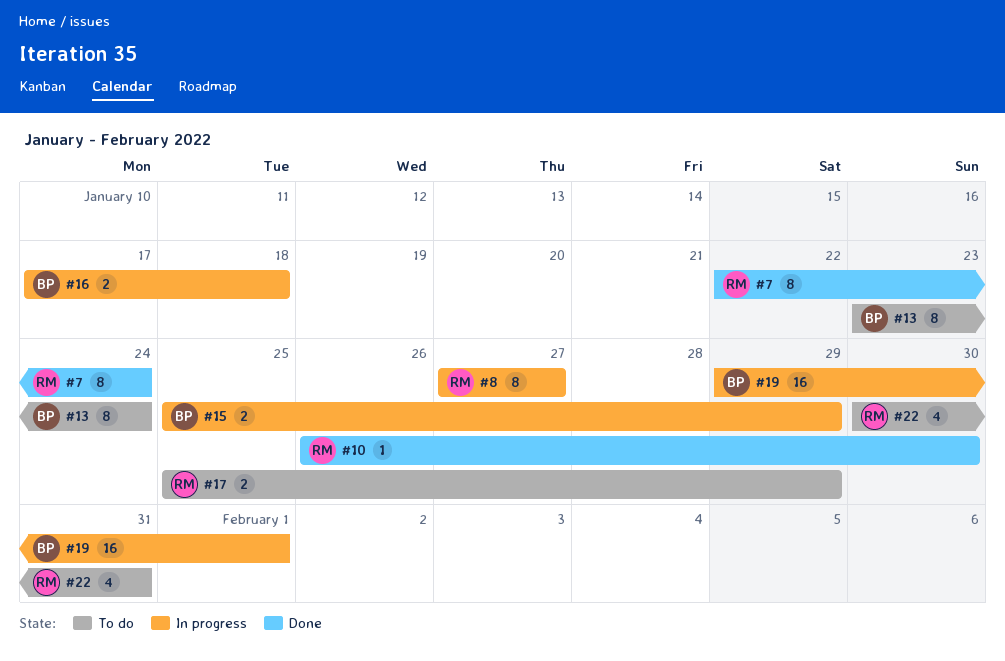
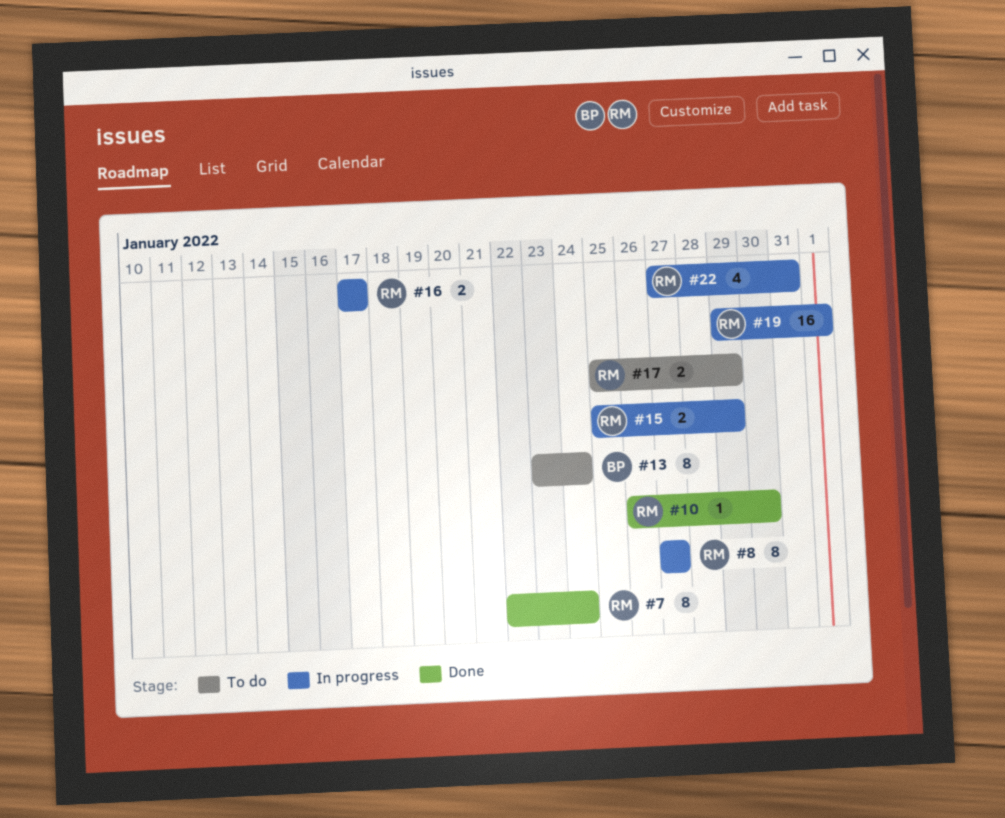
#15, owner: BP -> RM
#16, owner: BP -> RM
#16, due: Jan 18 -> Jan 17
#19, owner: BP -> RM
#22, status: To do -> In progress
#22, start: Jan 30 -> Jan 27

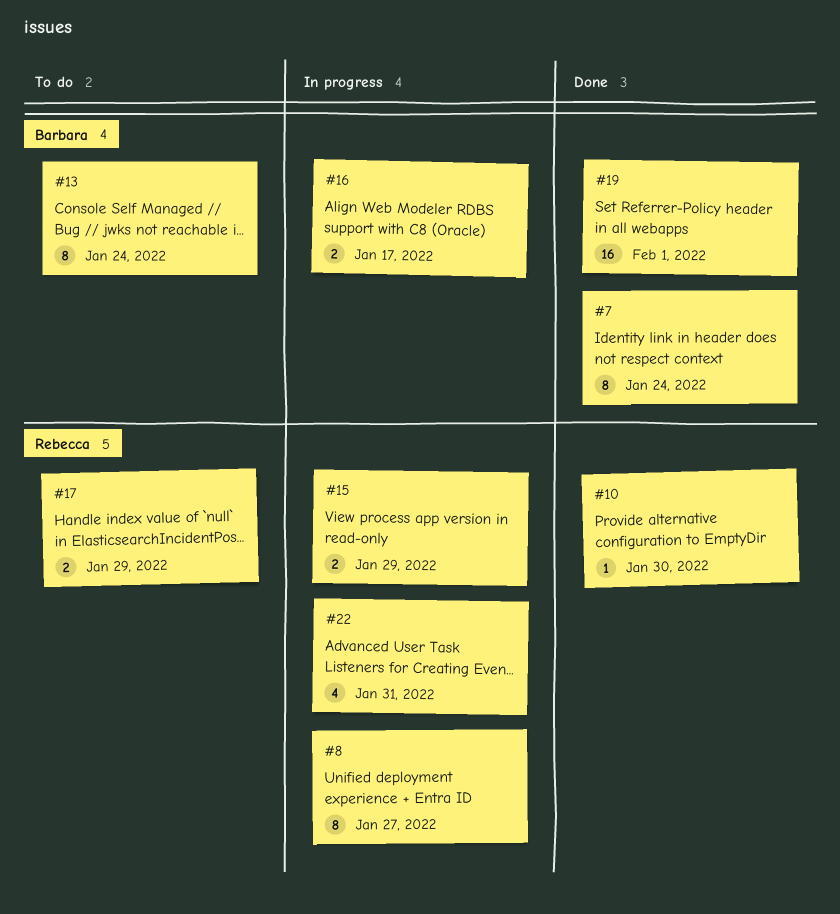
#7, owner: Rebecca -> Barbara
#16, owner: Rebecca -> Barbara
#19, status: In progress -> Done
#19, owner: Rebecca -> Barbara

